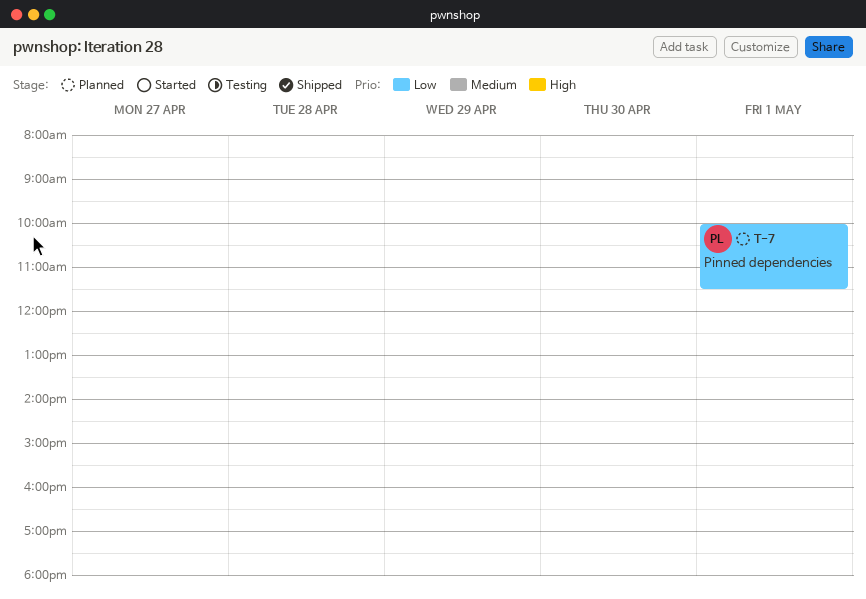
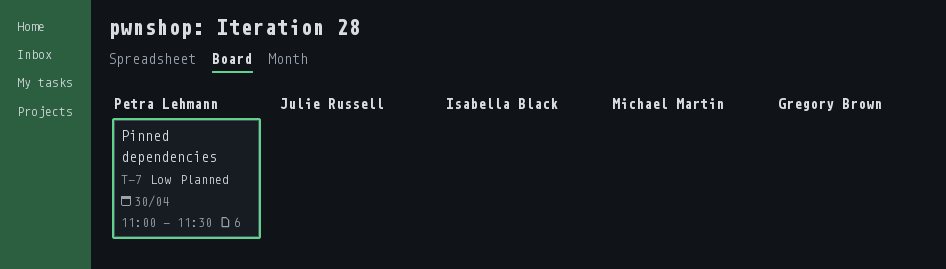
T-7, day: May 1 -> Apr 30
T-7, begins: 10:00 -> 11:00

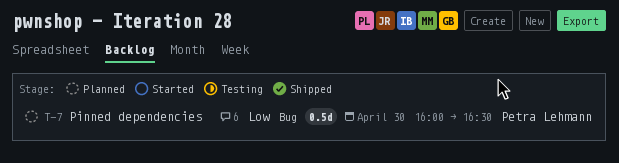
T-7, begins: 11:00 -> 16:00
T-7, ends: 11:30 -> 16:30

